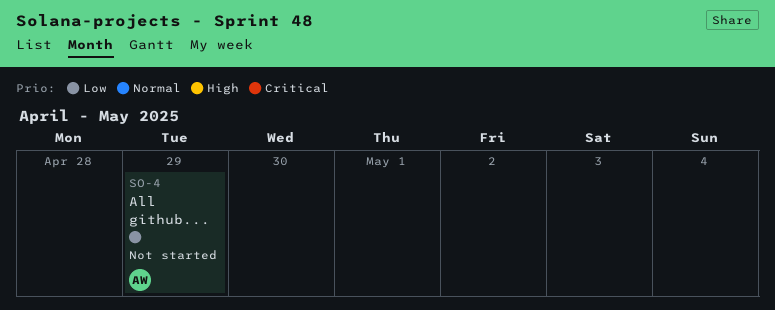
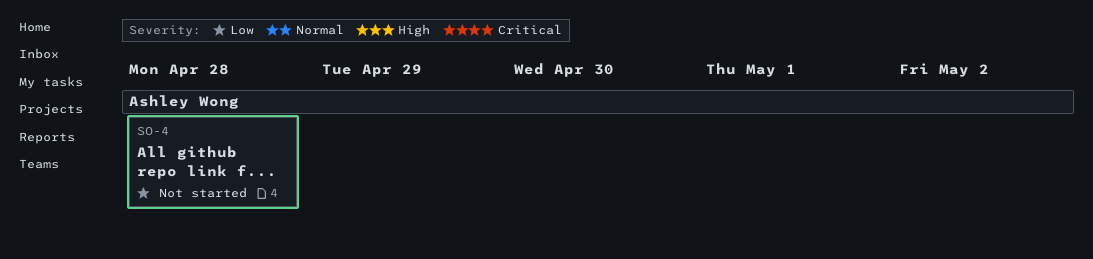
SO-4, due: Apr 29 -> Apr 28

